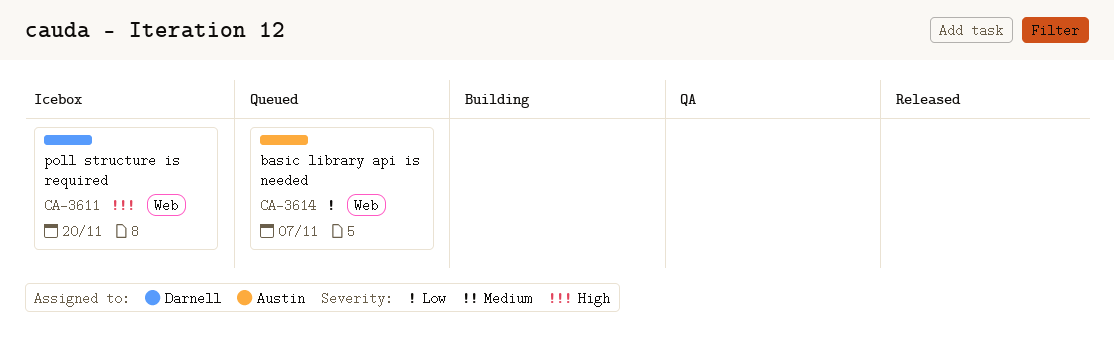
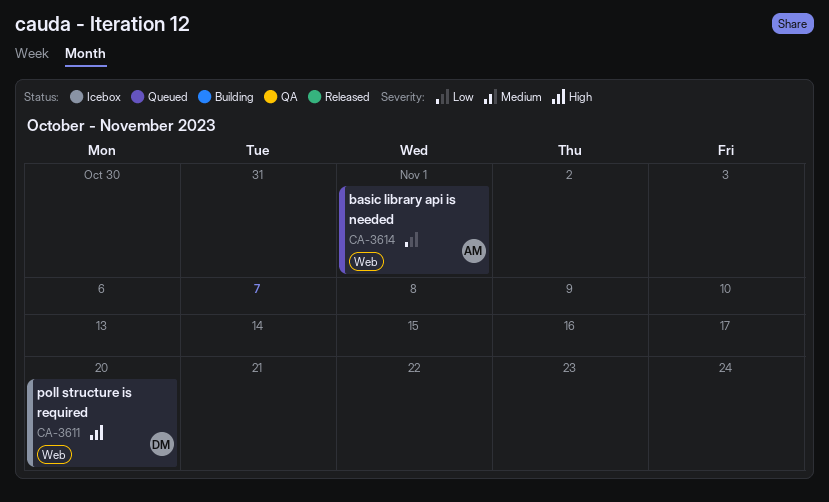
CA-3614, due: Nov 7 -> Nov 1

